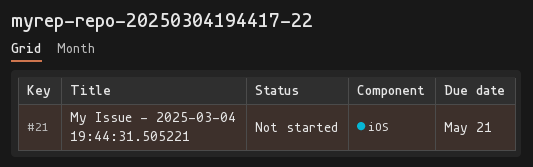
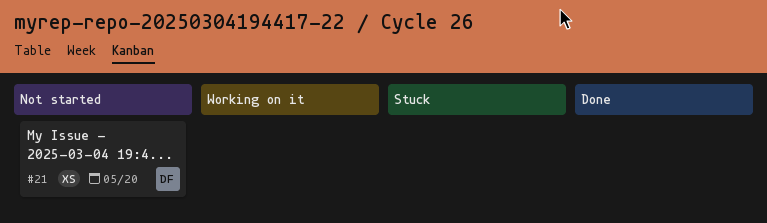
#21, due: May 21 -> May 20

